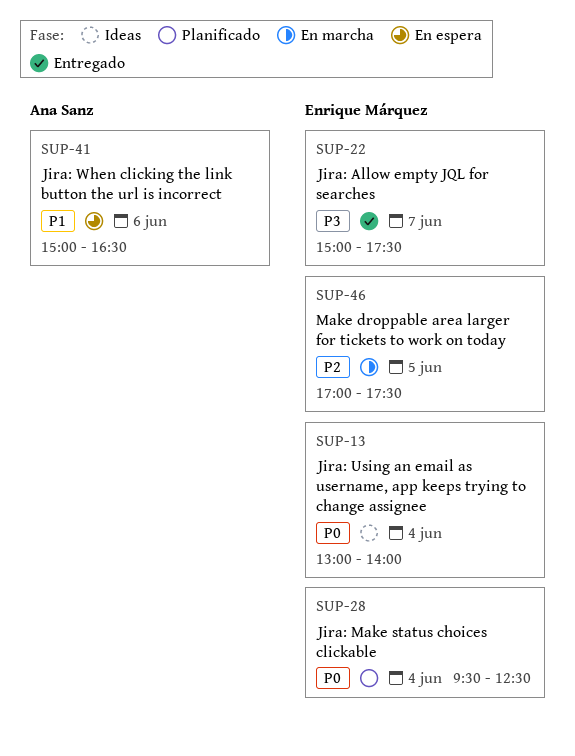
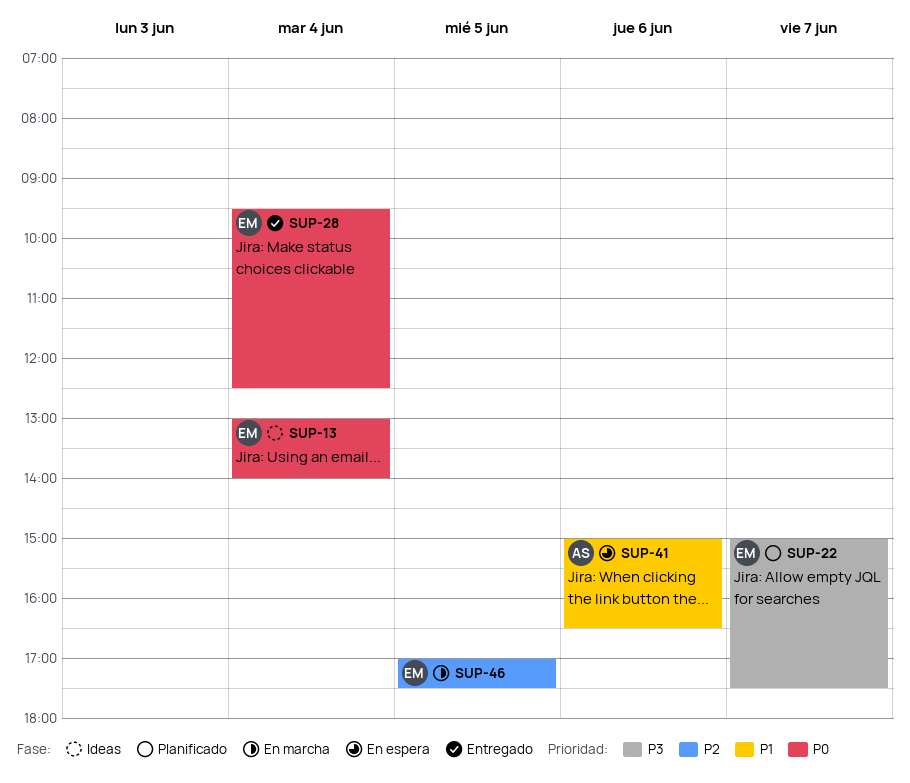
SUP-22, status: Entregado -> Planificado
SUP-28, status: Planificado -> Entregado

